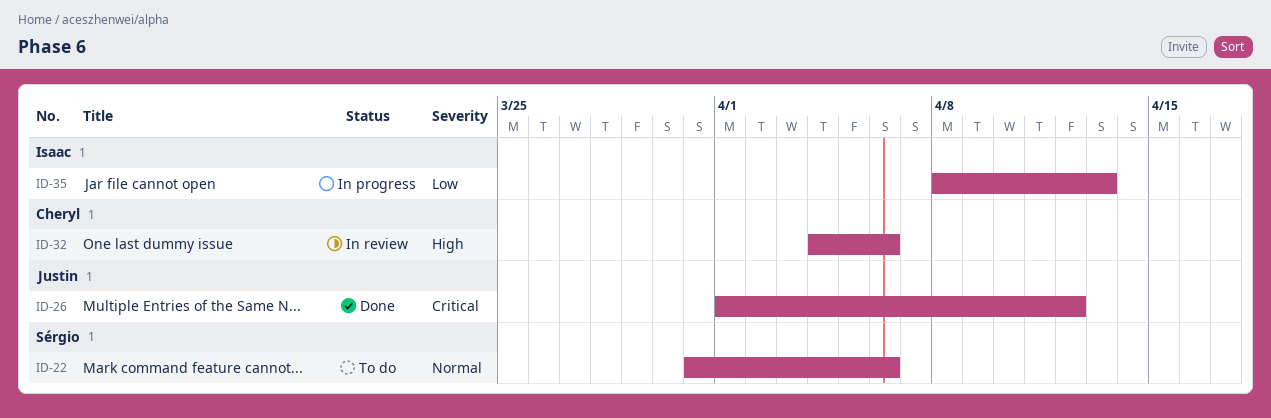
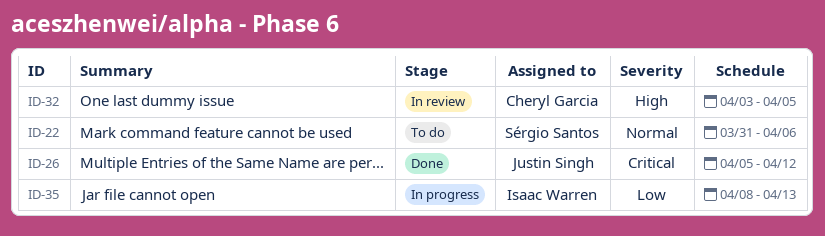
ID-26, start: Apr 1 -> Apr 5
ID-32, start: Apr 4 -> Apr 3
ID-32, due: Apr 6 -> Apr 5

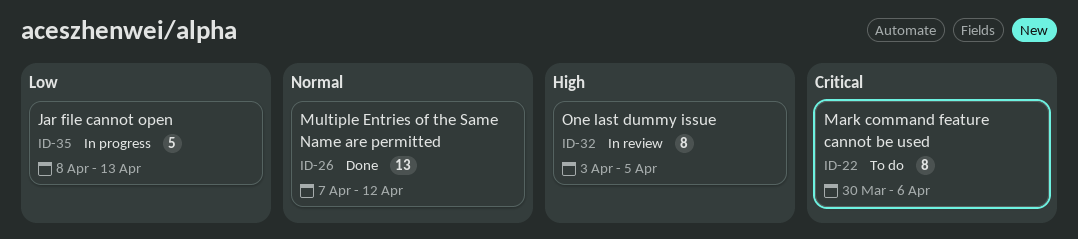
ID-22, priority: Normal -> Critical
ID-22, start: Mar 31 -> Mar 30
ID-26, priority: Critical -> Normal
ID-26, start: Apr 5 -> Apr 7

